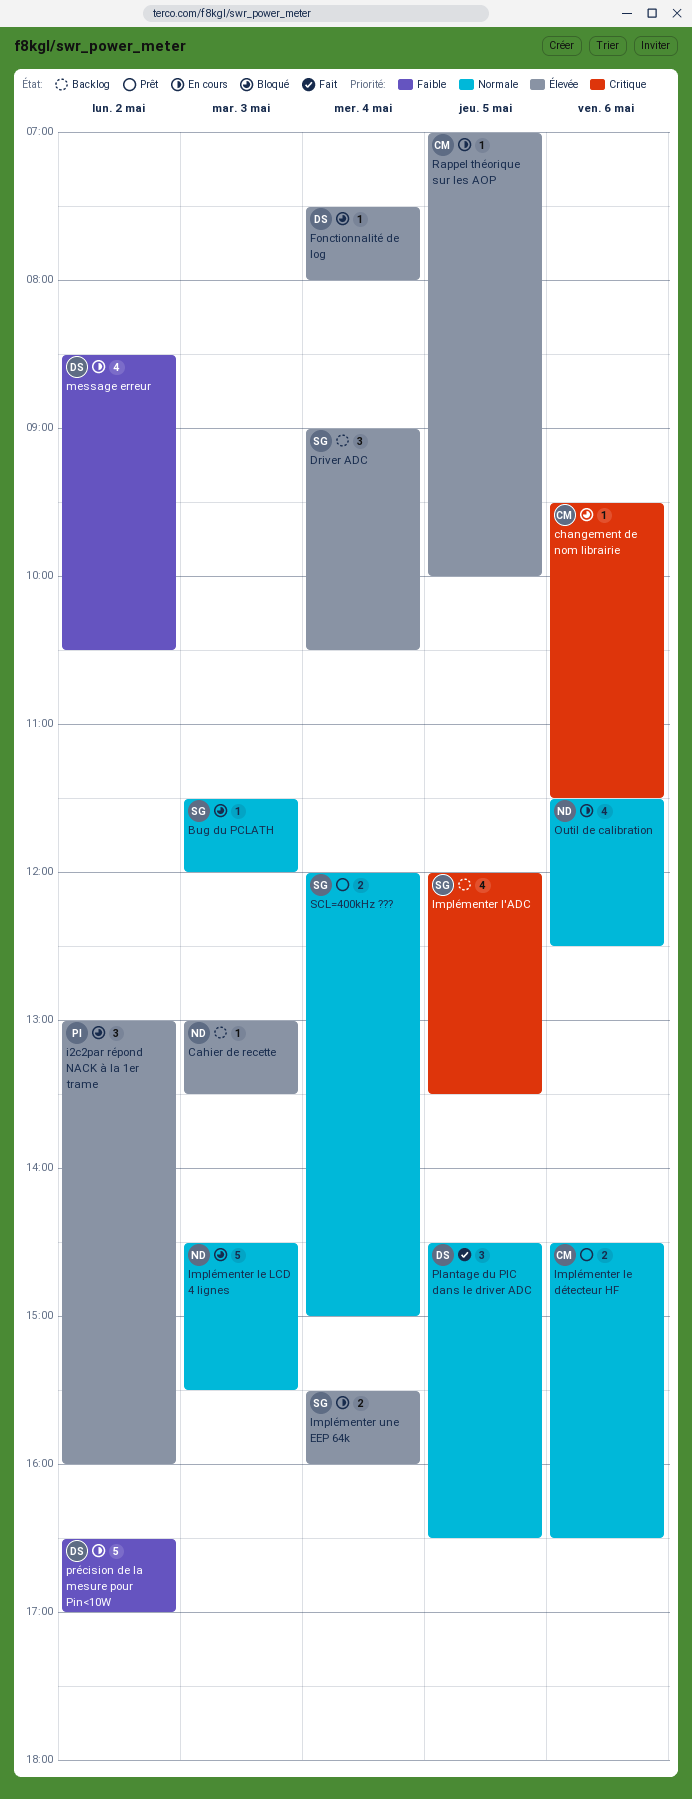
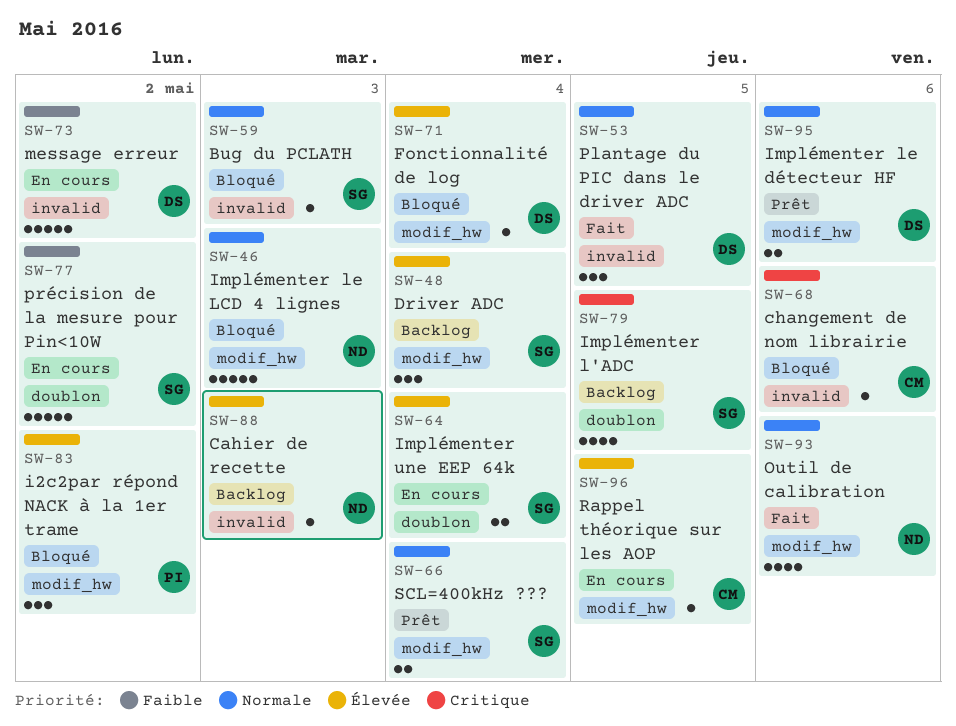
Implémenter le détecteur HF, owner: CM -> DS
message erreur, estimate: 4 -> 5
Outil de calibration, status: En cours -> Fait
précision de la mesure pour Pin<10W, owner: DS -> SG

